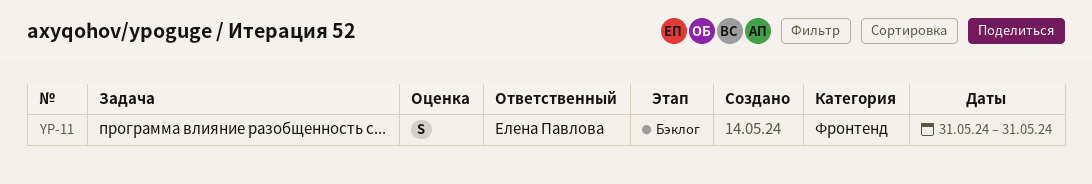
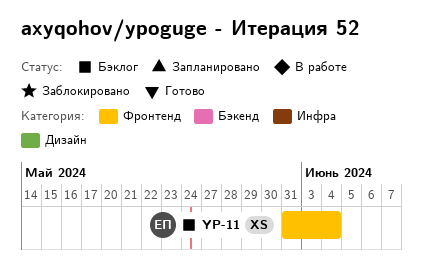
YP-11, estimate: S -> XS
YP-11, due: May 31 -> Jun 4

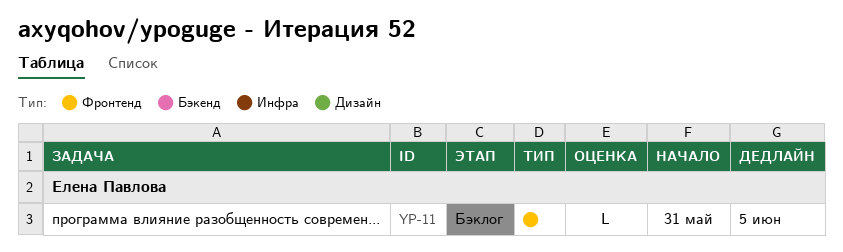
YP-11, estimate: XS -> L
YP-11, due: Jun 4 -> Jun 5

